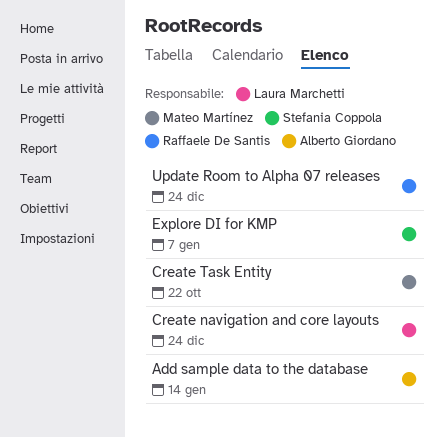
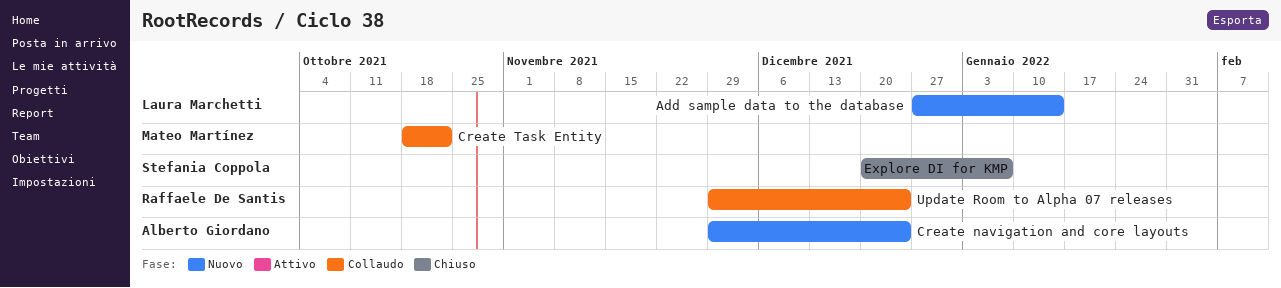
Add sample data to the database, owner: Alberto Giordano -> Laura Marchetti
Create navigation and core layouts, owner: Laura Marchetti -> Alberto Giordano

